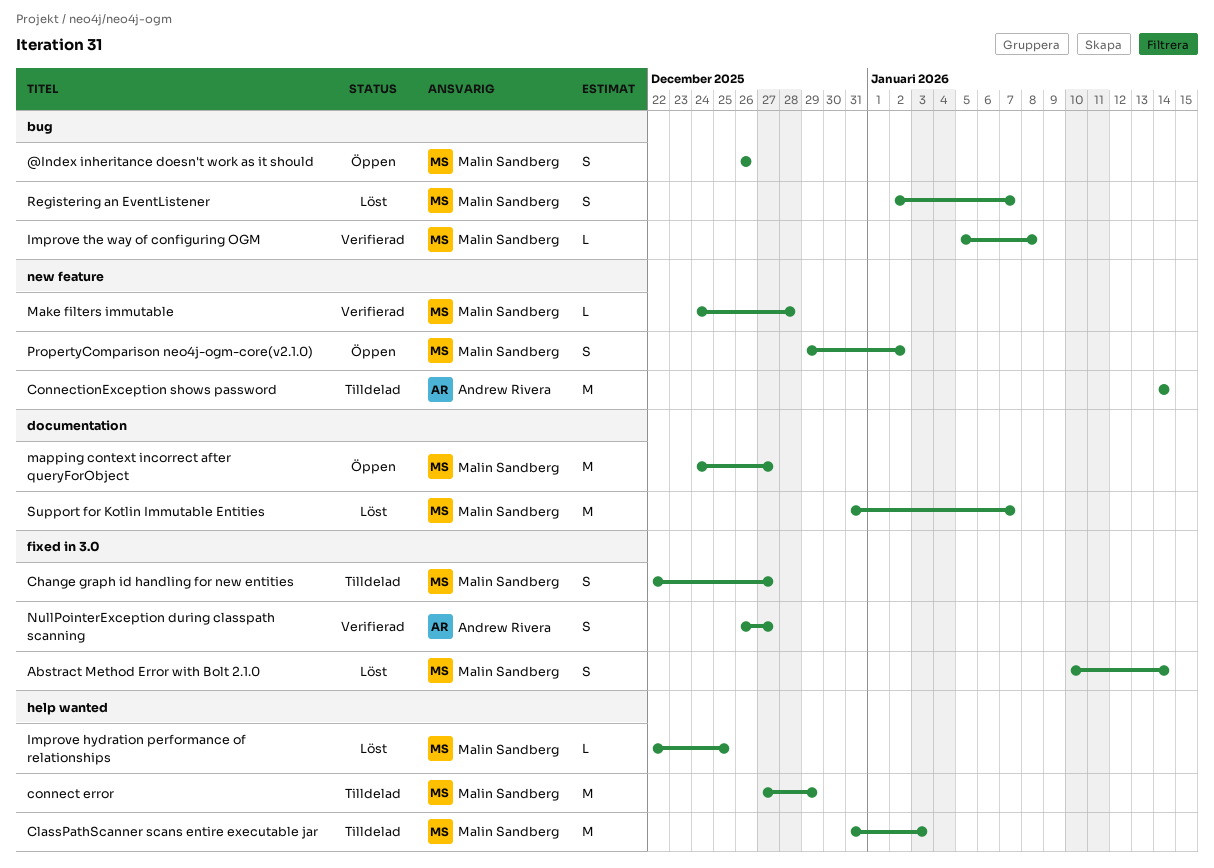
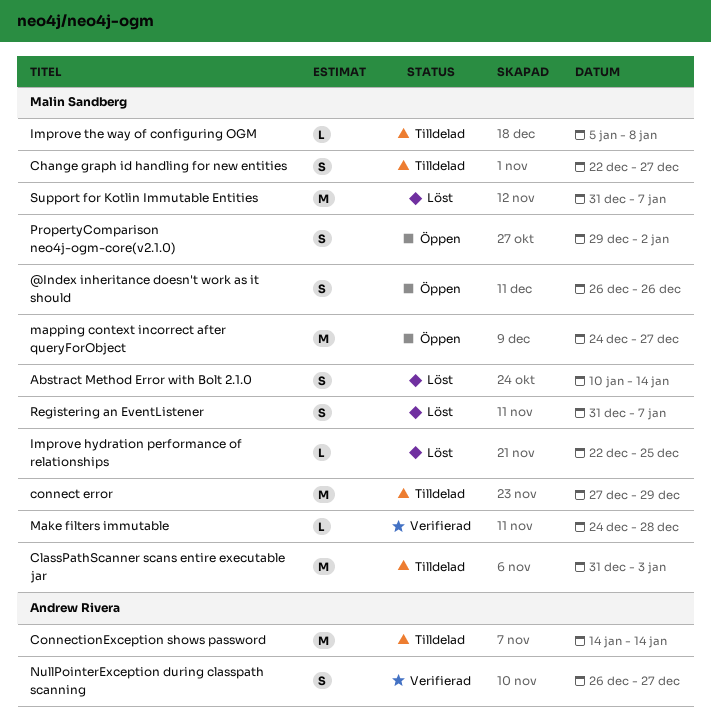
Improve the way of configuring OGM, status: Verifierad -> Tilldelad
Registering an EventListener, start: Jan 2 -> Dec 31

